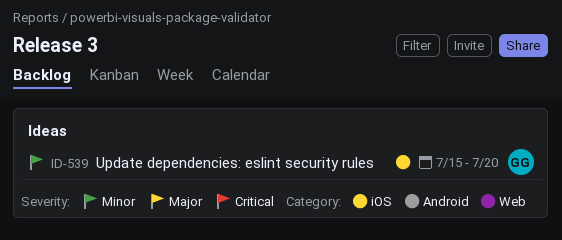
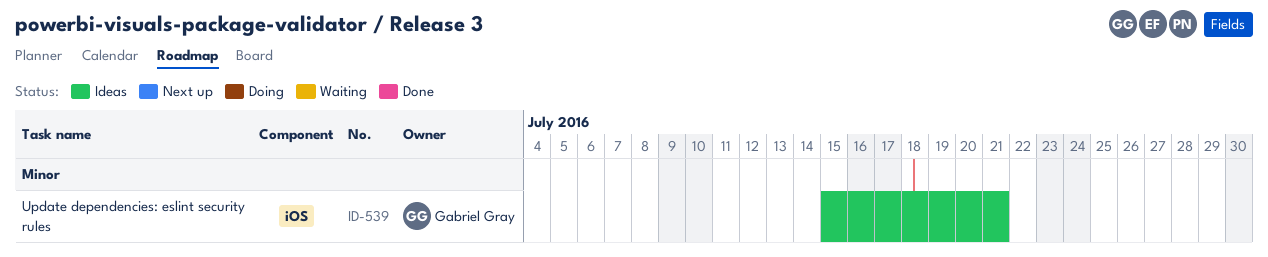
ID-539, due: Jul 20 -> Jul 21

